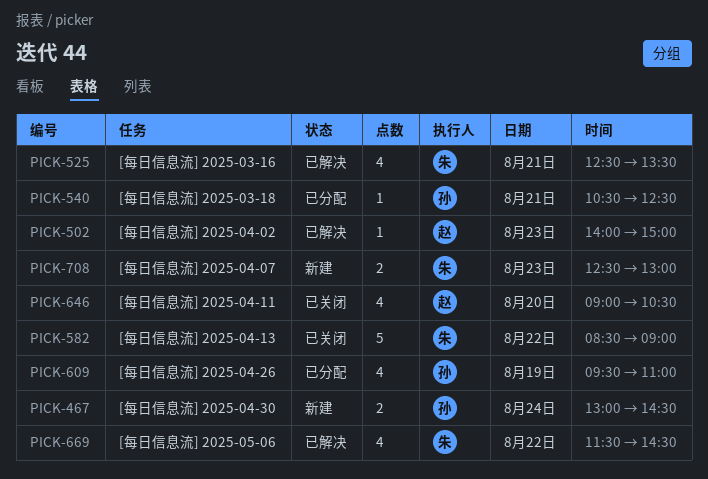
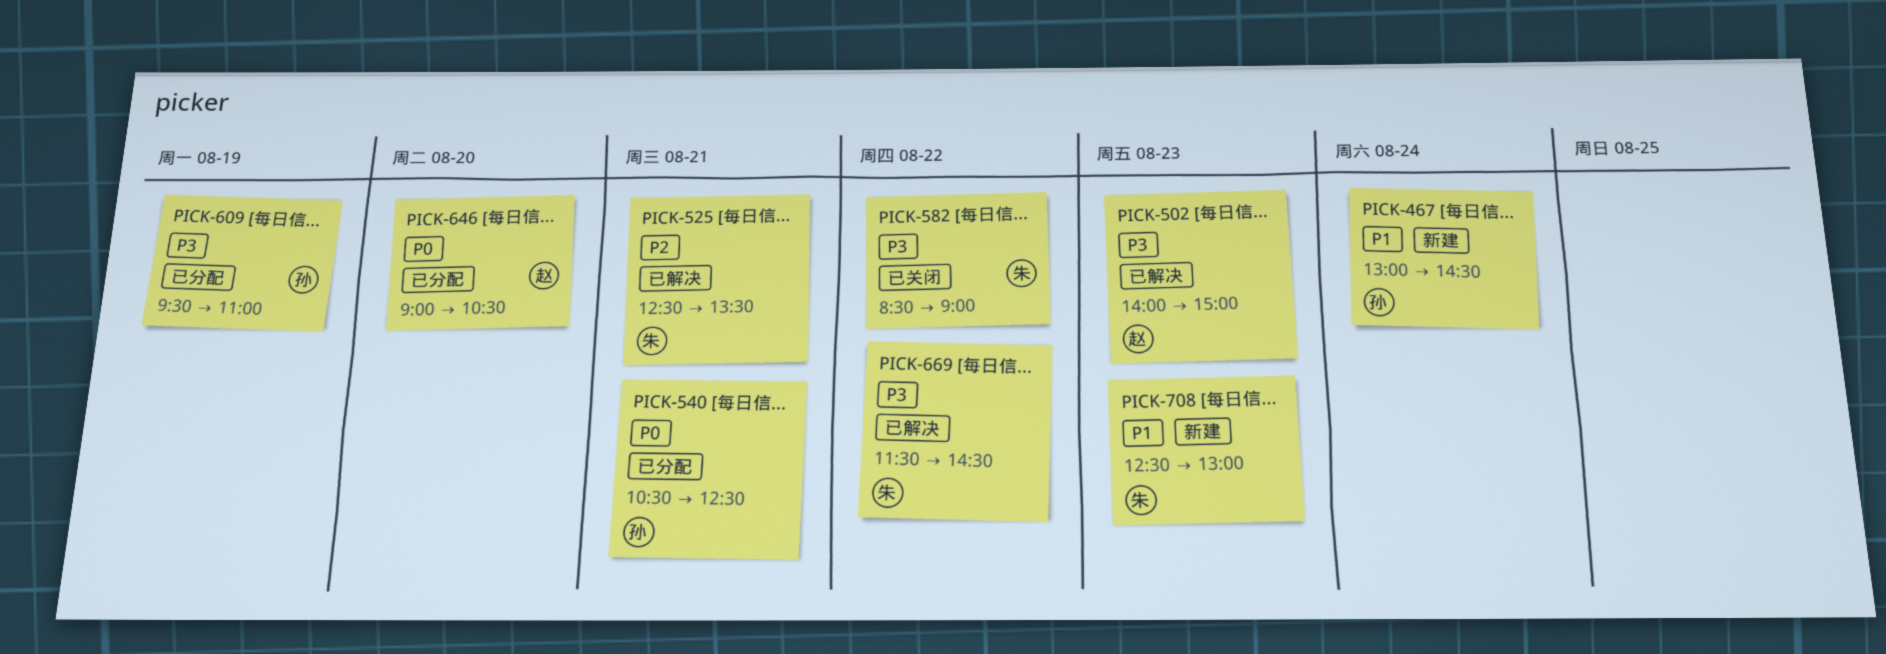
PICK-646, status: 已关闭 -> 已分配

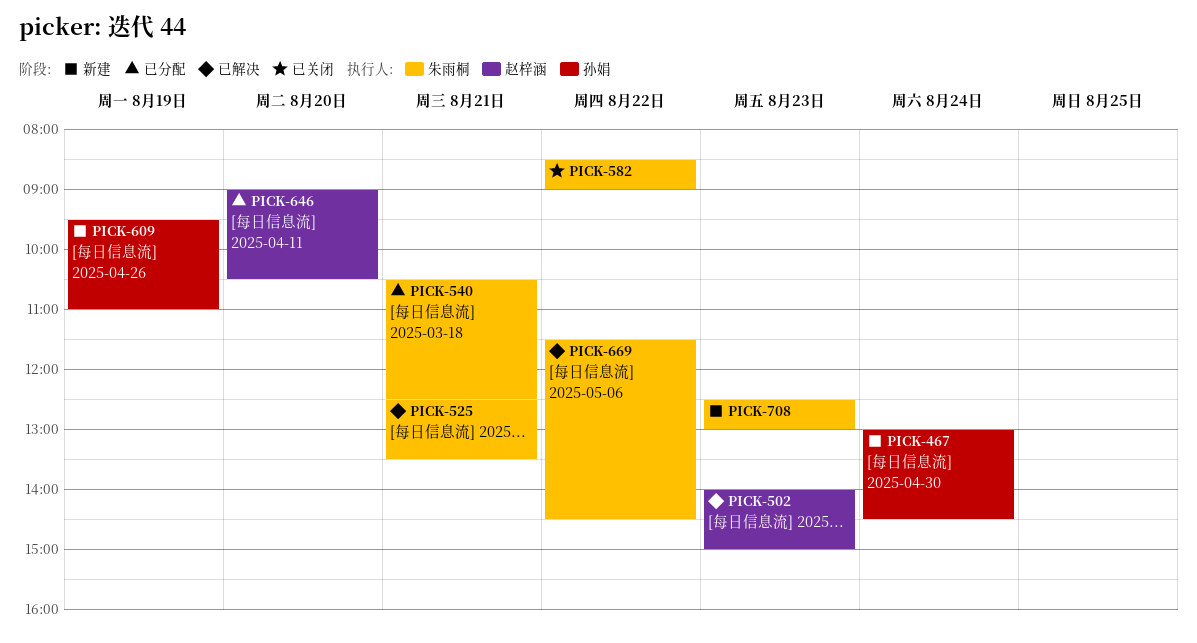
PICK-540, owner: 孙娟 -> 朱雨桐
PICK-609, status: 已分配 -> 新建

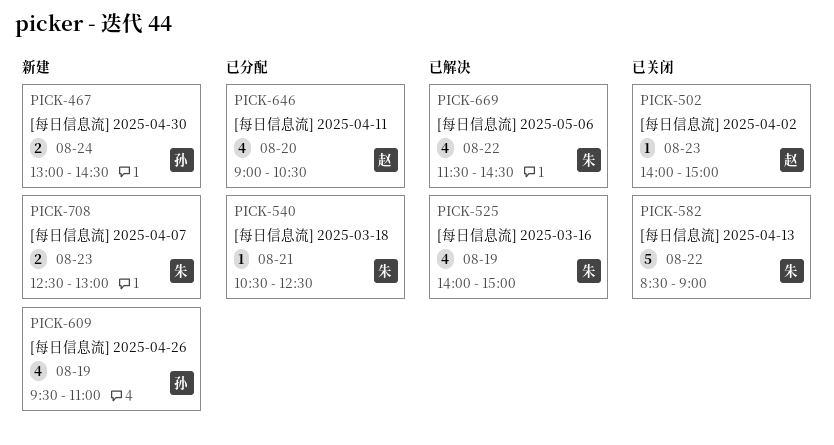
PICK-502, status: 已解决 -> 已关闭
PICK-525, day: Aug 21 -> Aug 19
PICK-525, begins: 12:30 -> 14:00
PICK-525, ends: 13:30 -> 15:00

